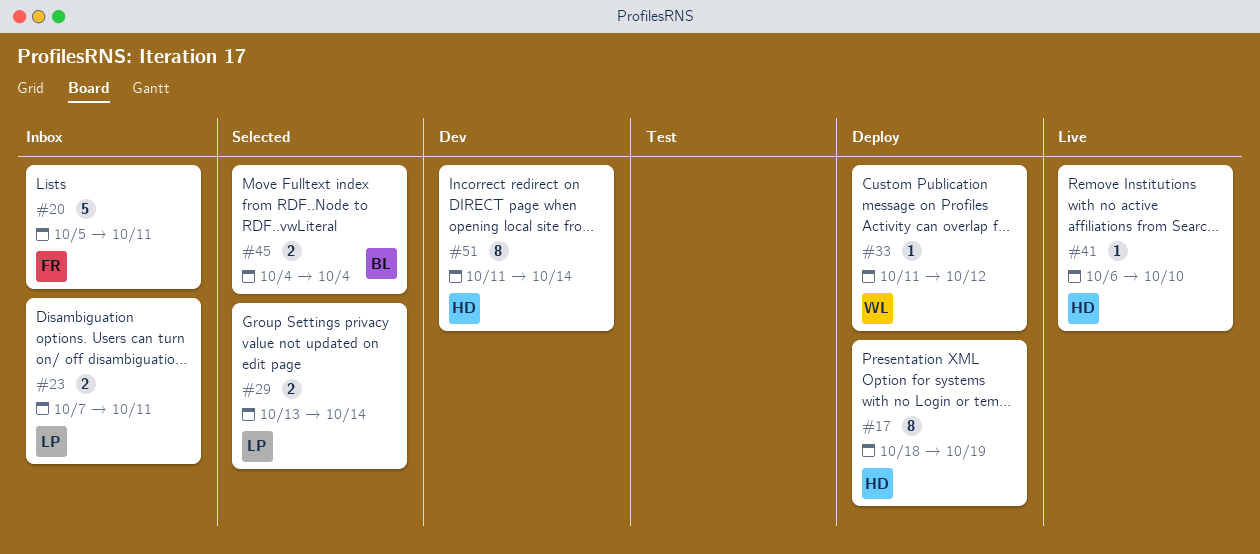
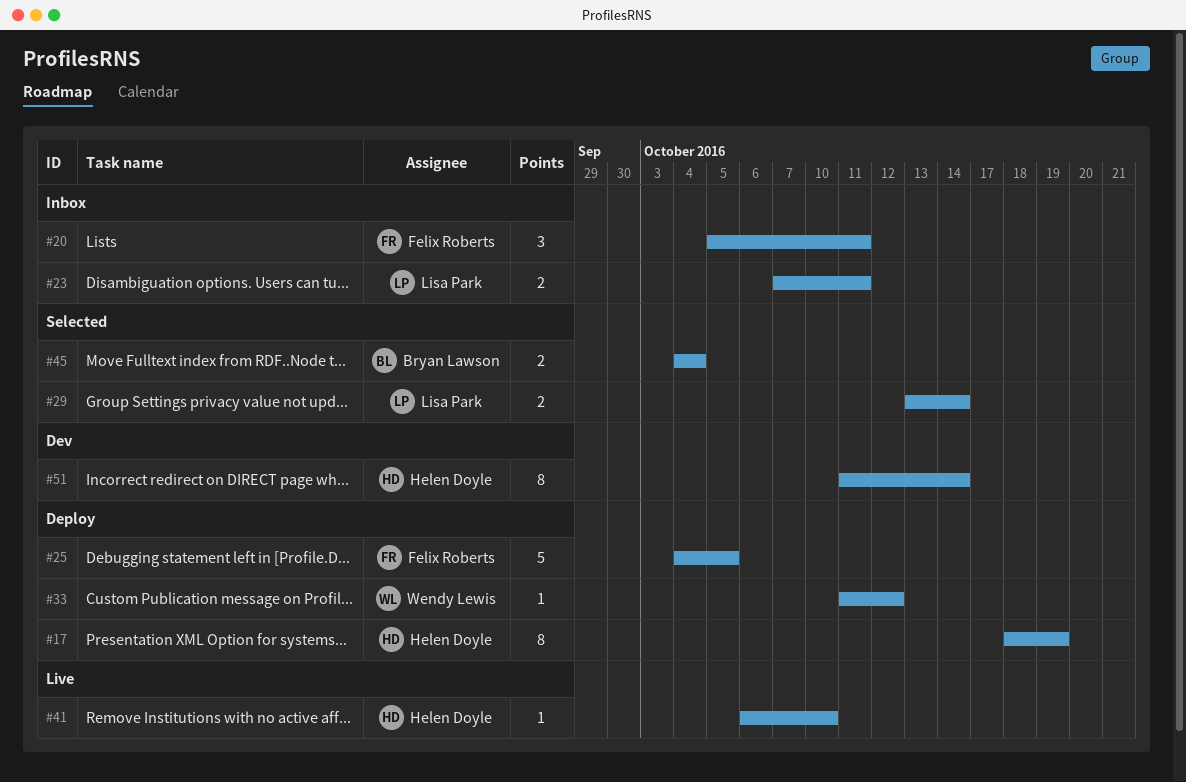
#20, estimate: 5 -> 3
#25: none -> present

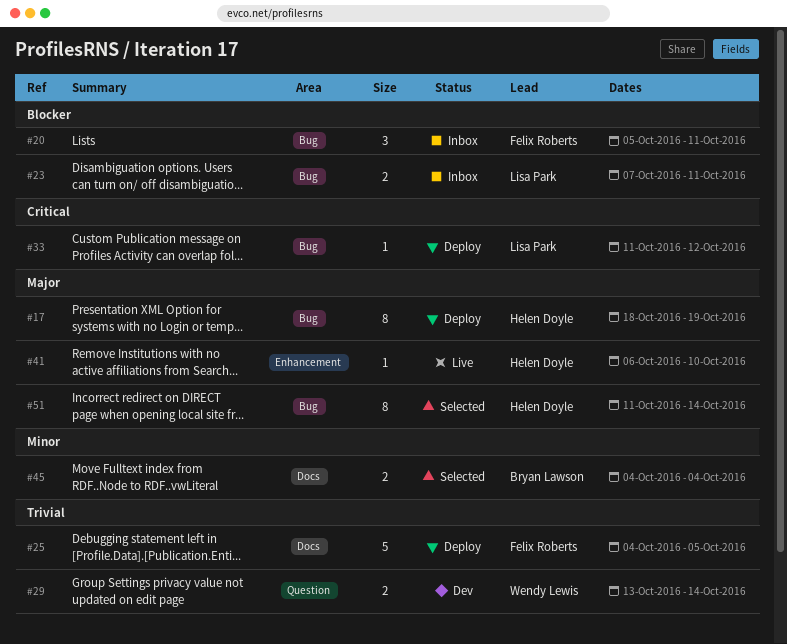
#29, status: Selected -> Dev
#29, owner: Lisa Park -> Wendy Lewis
#33, owner: Wendy Lewis -> Lisa Park
#51, status: Dev -> Selected

